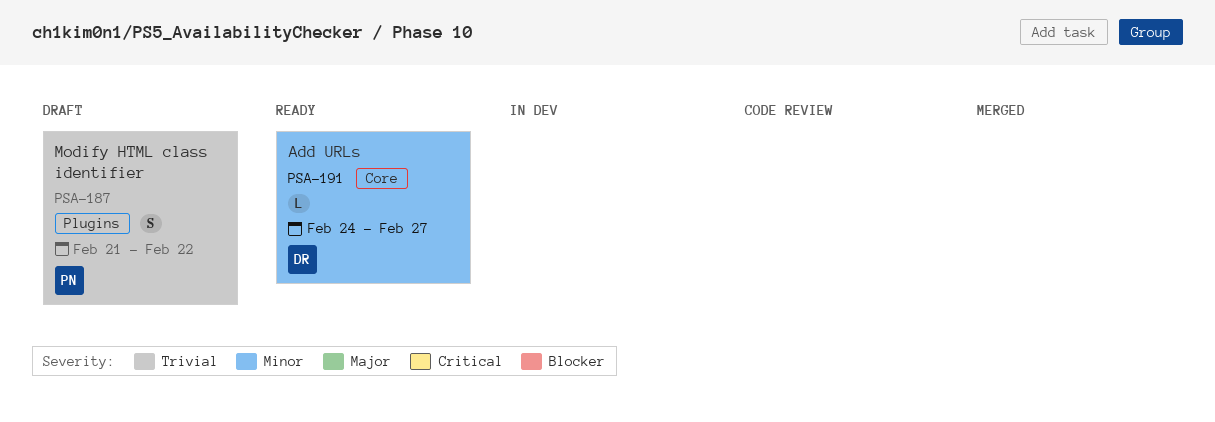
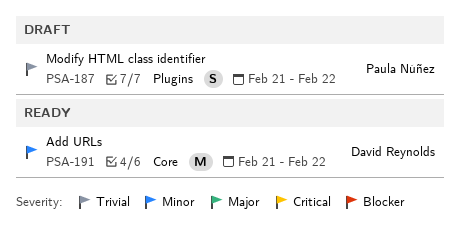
PSA-191, estimate: L -> M
PSA-191, start: Feb 24 -> Feb 21
PSA-191, due: Feb 27 -> Feb 22

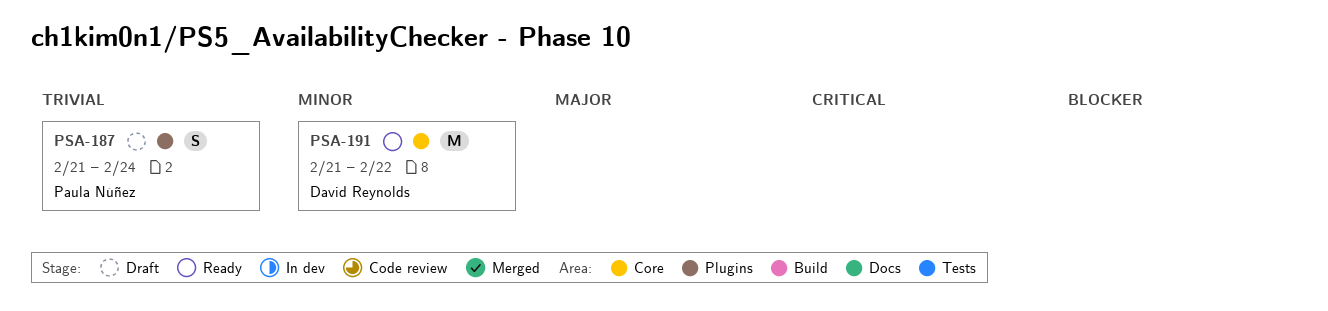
PSA-187, due: Feb 22 -> Feb 24

